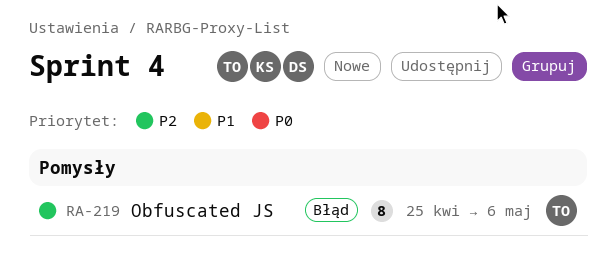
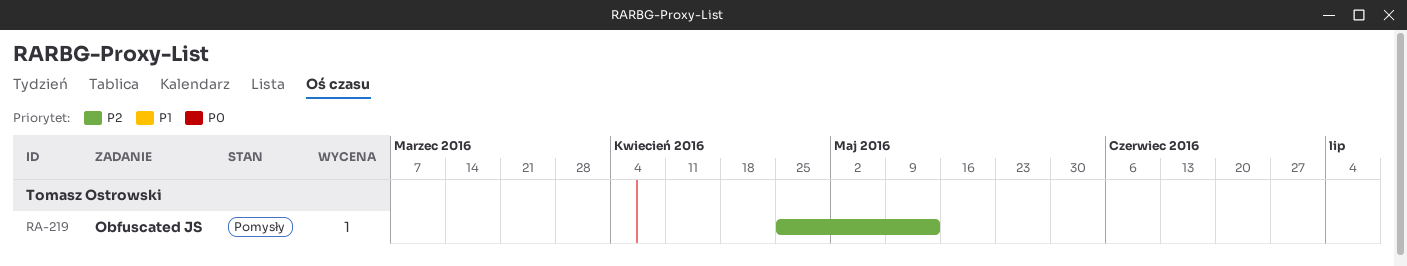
RA-219, estimate: 8 -> 1
RA-219, due: May 6 -> May 13

